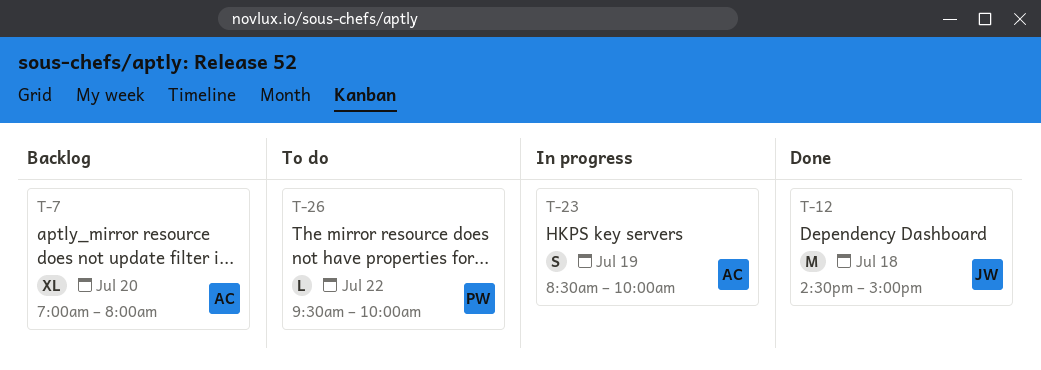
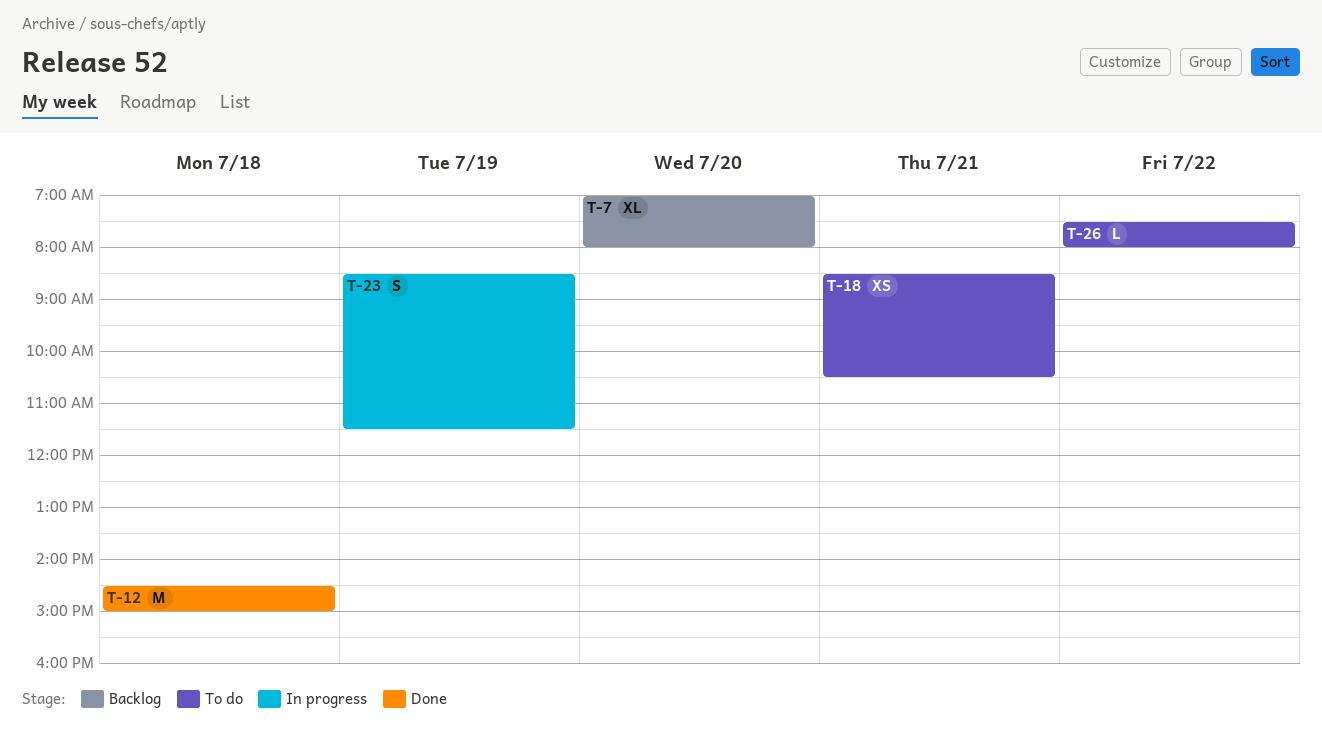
T-18: none -> present
T-23, ends: 10:00 -> 11:30
T-26, begins: 09:30 -> 07:30
T-26, ends: 10:00 -> 08:00

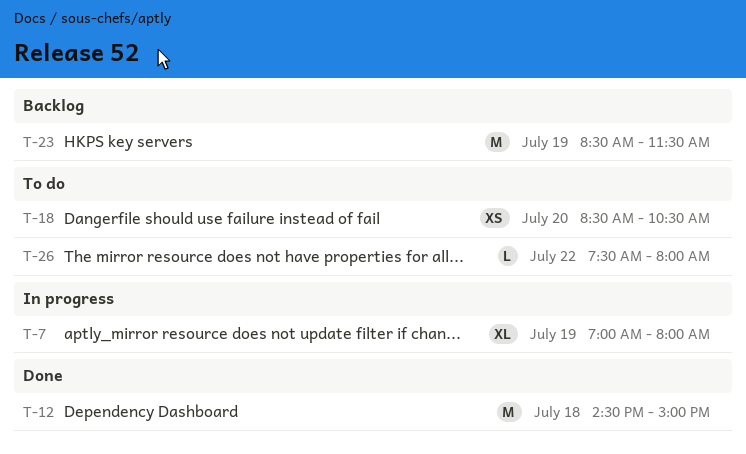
T-7, status: Backlog -> In progress
T-7, day: Jul 20 -> Jul 19
T-18, day: Jul 21 -> Jul 20
T-23, status: In progress -> Backlog
T-23, estimate: S -> M

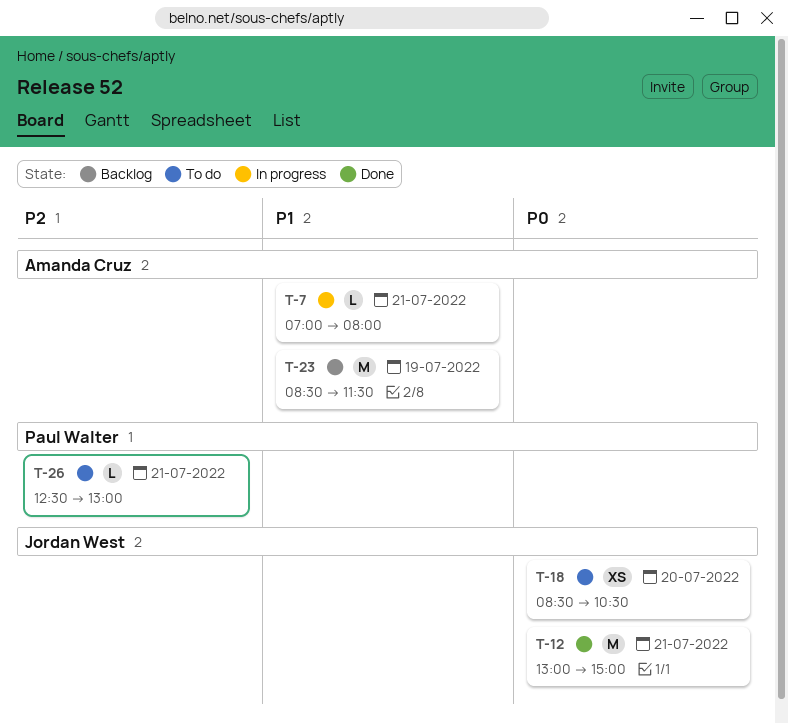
T-7, estimate: XL -> L
T-7, day: Jul 19 -> Jul 21
T-12, day: Jul 18 -> Jul 21
T-12, begins: 14:30 -> 13:00
T-26, day: Jul 22 -> Jul 21
T-26, begins: 07:30 -> 12:30
T-26, ends: 08:00 -> 13:00

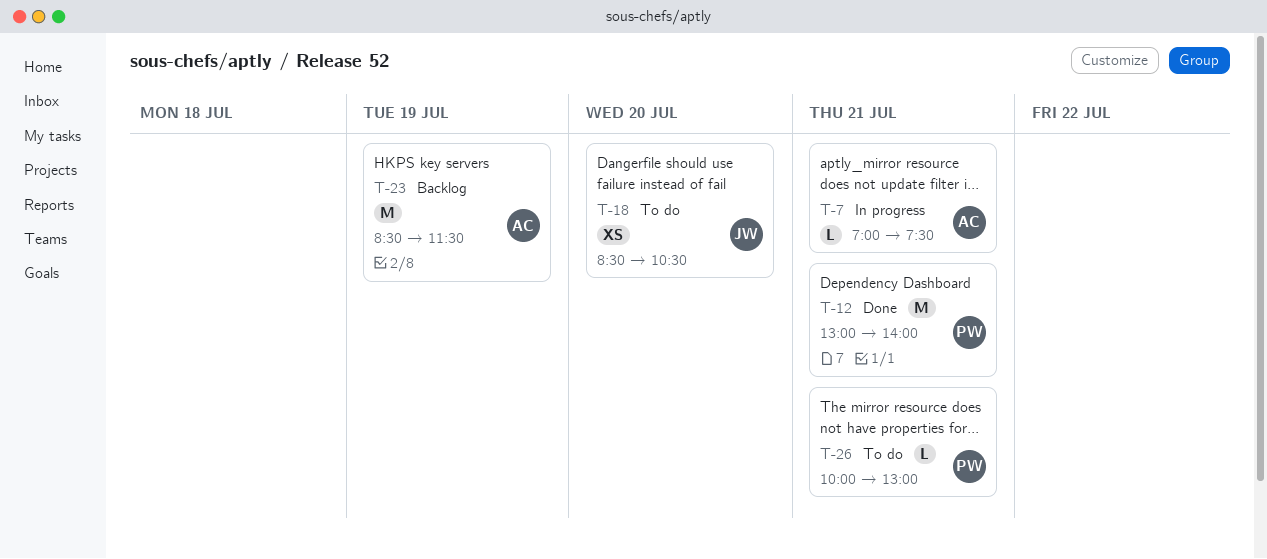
T-7, ends: 08:00 -> 07:30
T-12, owner: Jordan West -> Paul Walter
T-12, ends: 15:00 -> 14:00
T-26, begins: 12:30 -> 10:00

